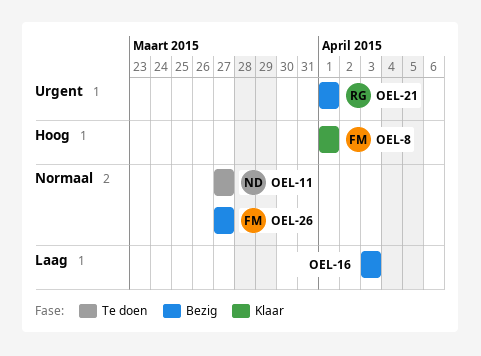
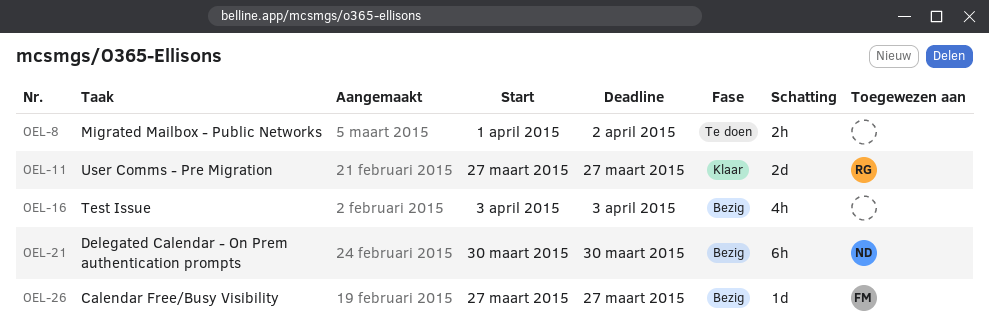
OEL-8, status: Klaar -> Te doen
OEL-8, owner: FM -> none
OEL-8, due: Apr 1 -> Apr 2
OEL-11, status: Te doen -> Klaar
OEL-11, owner: ND -> RG
OEL-21, owner: RG -> ND
OEL-21, start: Apr 1 -> Mar 30
OEL-21, due: Apr 1 -> Mar 30

